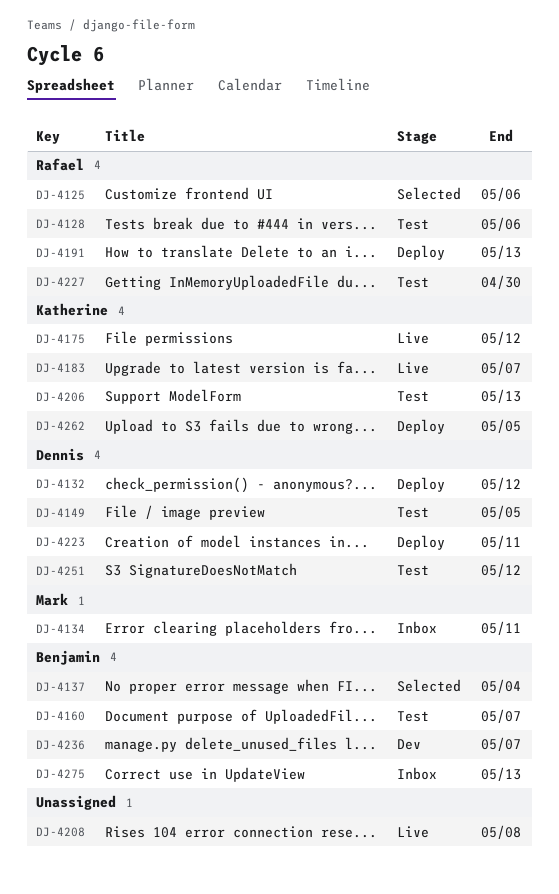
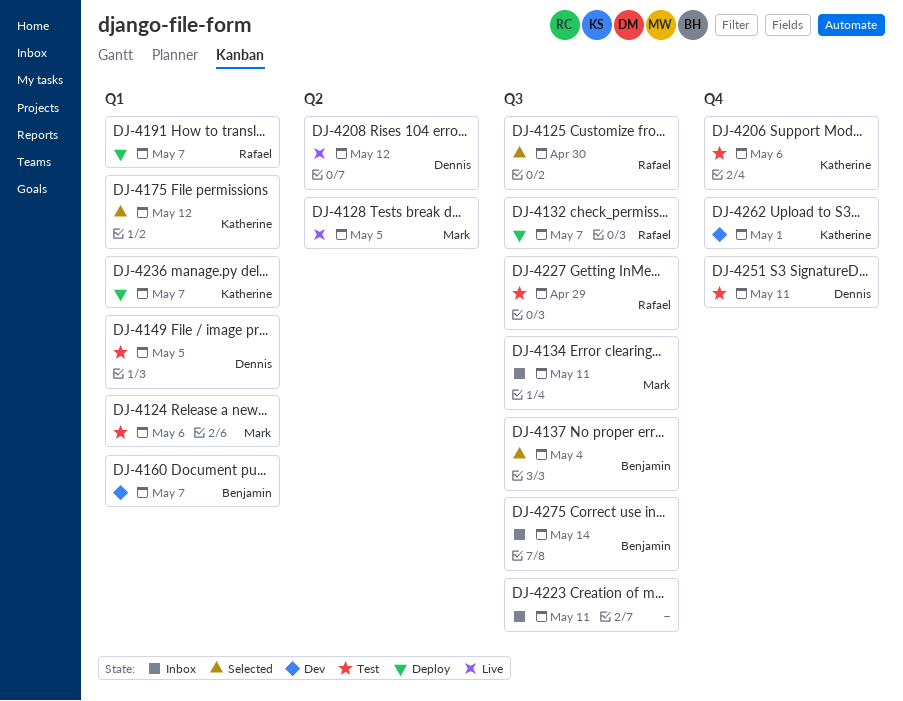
DJ-4124: none -> present
DJ-4125, due: May 6 -> Apr 30
DJ-4128, status: Test -> Live
DJ-4128, owner: Rafael -> Mark
DJ-4128, due: May 6 -> May 5
DJ-4132, owner: Dennis -> Rafael
DJ-4132, due: May 12 -> May 7
DJ-4160, status: Test -> Dev
DJ-4175, status: Live -> Selected
DJ-4183: present -> none
DJ-4191, due: May 13 -> May 7
DJ-4206, due: May 13 -> May 6
DJ-4208, owner: none -> Dennis
DJ-4208, due: May 8 -> May 12
DJ-4223, status: Deploy -> Inbox
DJ-4223, owner: Dennis -> none
DJ-4227, due: Apr 30 -> Apr 29
DJ-4236, status: Dev -> Deploy
DJ-4236, owner: Benjamin -> Katherine
DJ-4251, due: May 12 -> May 11
DJ-4262, status: Deploy -> Dev
DJ-4262, due: May 5 -> May 1
DJ-4275, due: May 13 -> May 14

